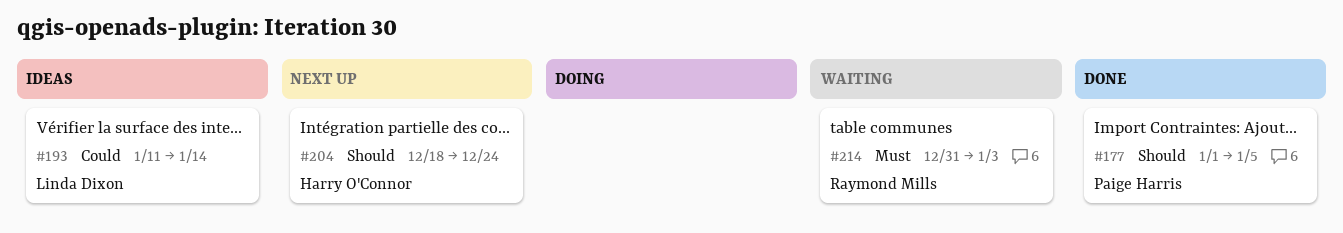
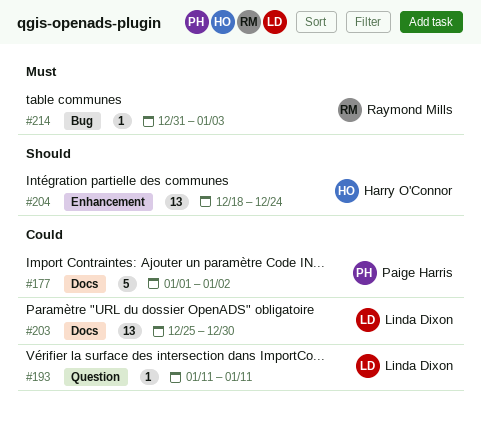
#177, priority: Should -> Could
#177, due: Jan 5 -> Jan 2
#193, due: Jan 14 -> Jan 11
#203: none -> present

